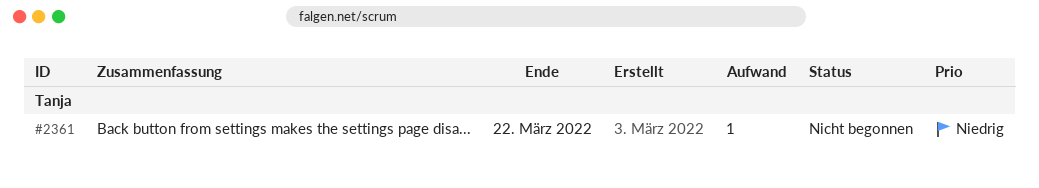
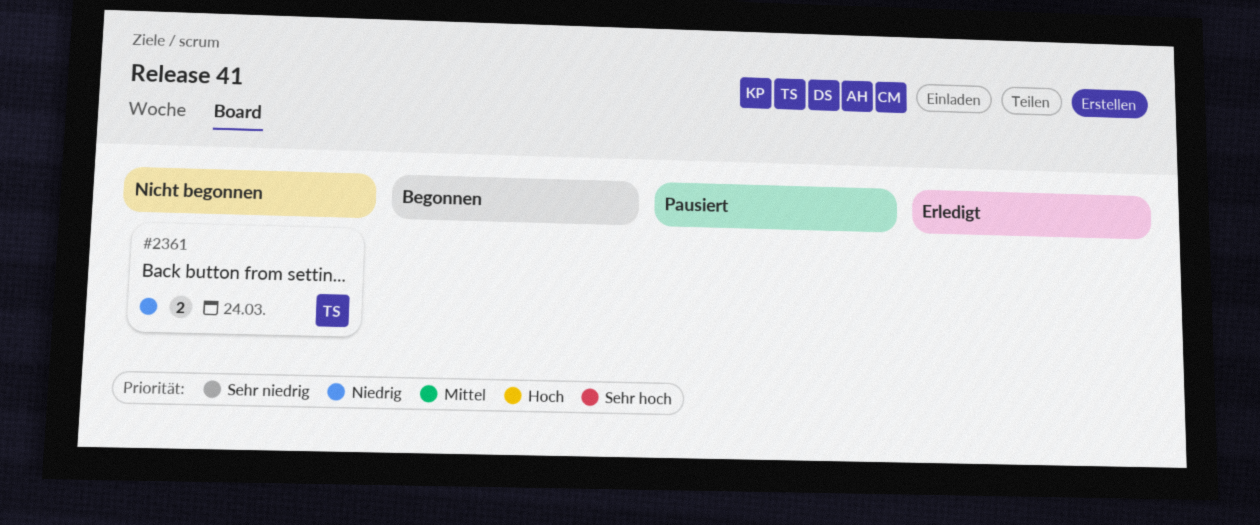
#2361, estimate: 1 -> 2
#2361, due: Mar 22 -> Mar 24

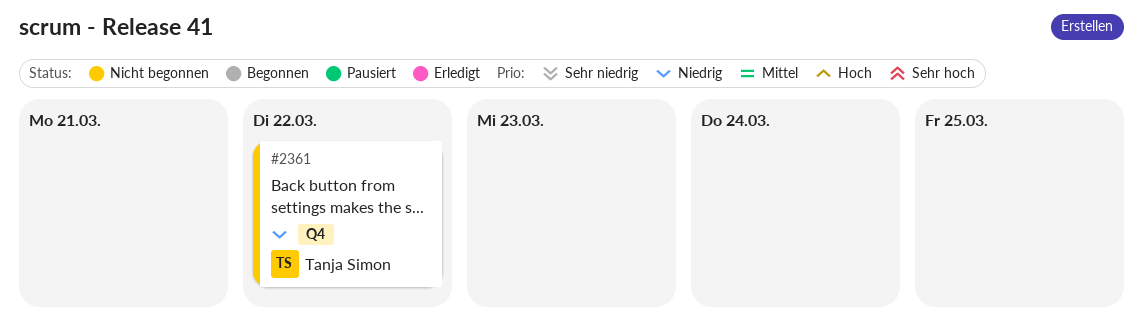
#2361, due: Mar 24 -> Mar 22

